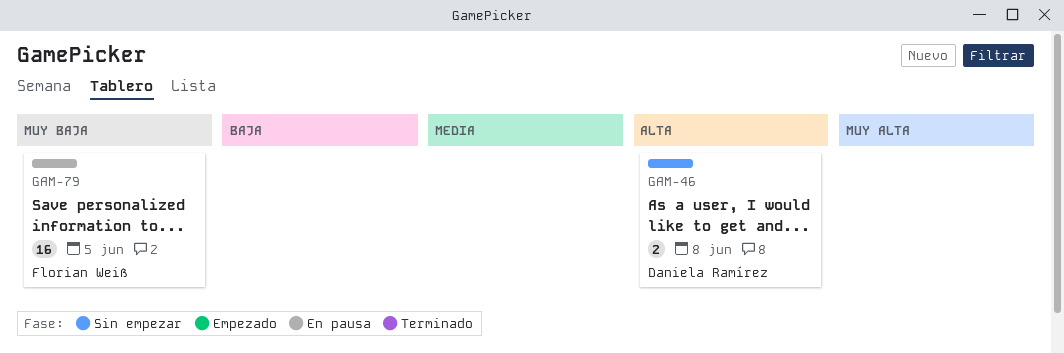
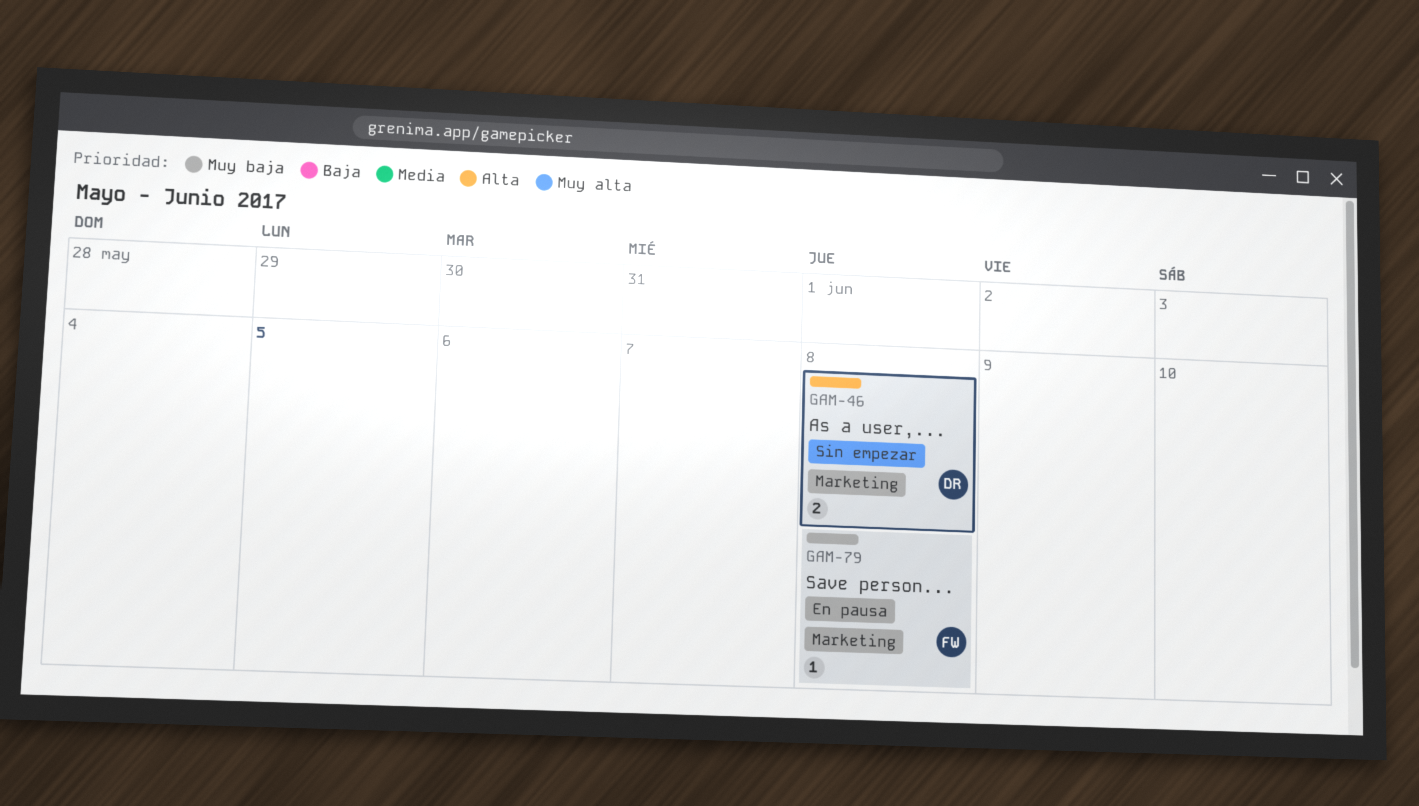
GAM-79, estimate: 16 -> 1
GAM-79, due: Jun 5 -> Jun 8

